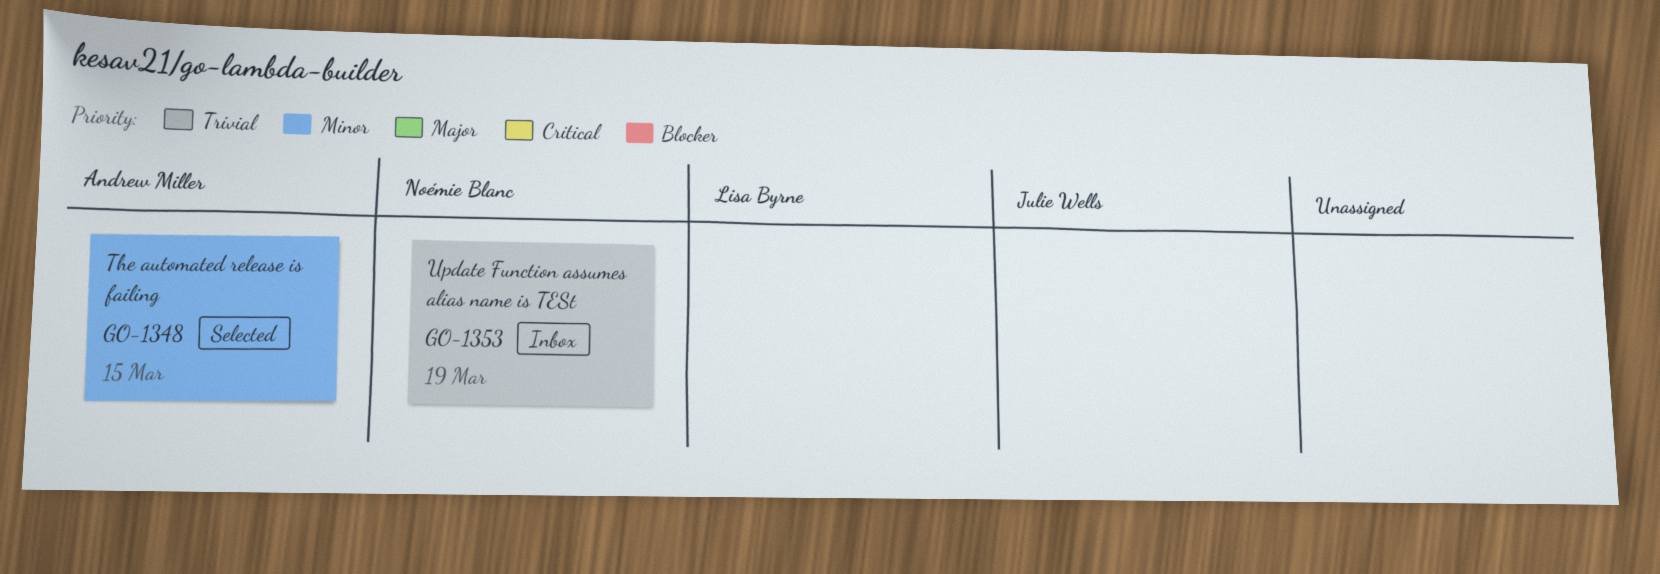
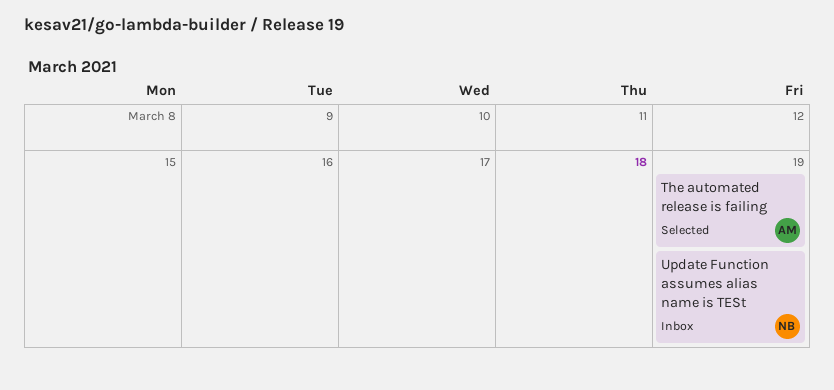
The automated release is failing, due: Mar 15 -> Mar 19

